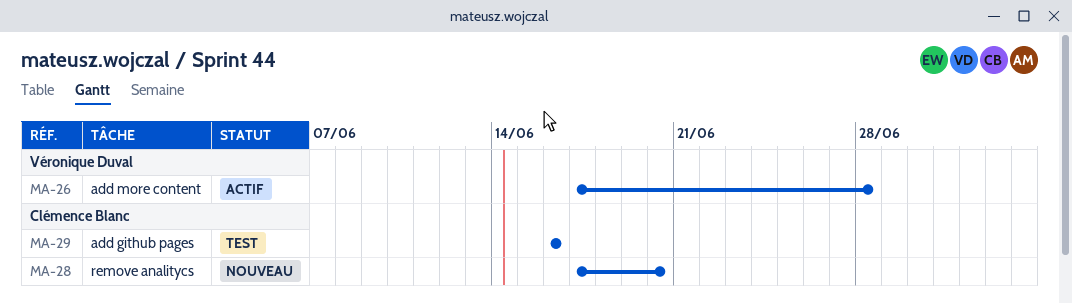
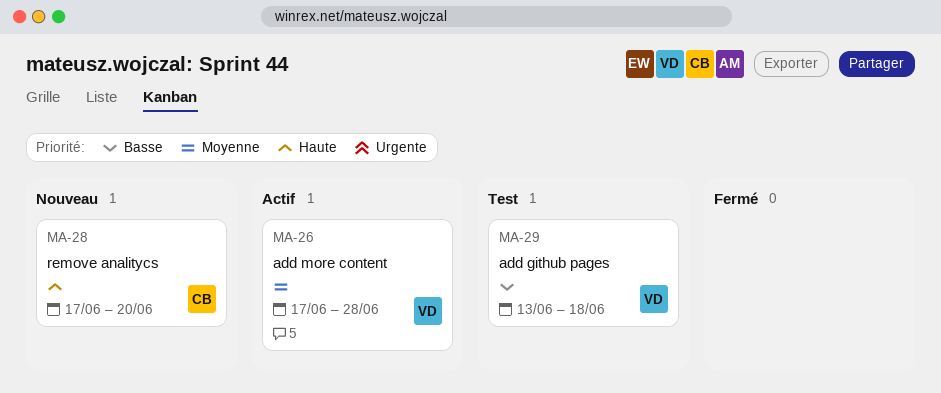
MA-29, owner: Clémence Blanc -> Véronique Duval
MA-29, start: Jun 16 -> Jun 13
MA-29, due: Jun 16 -> Jun 18

